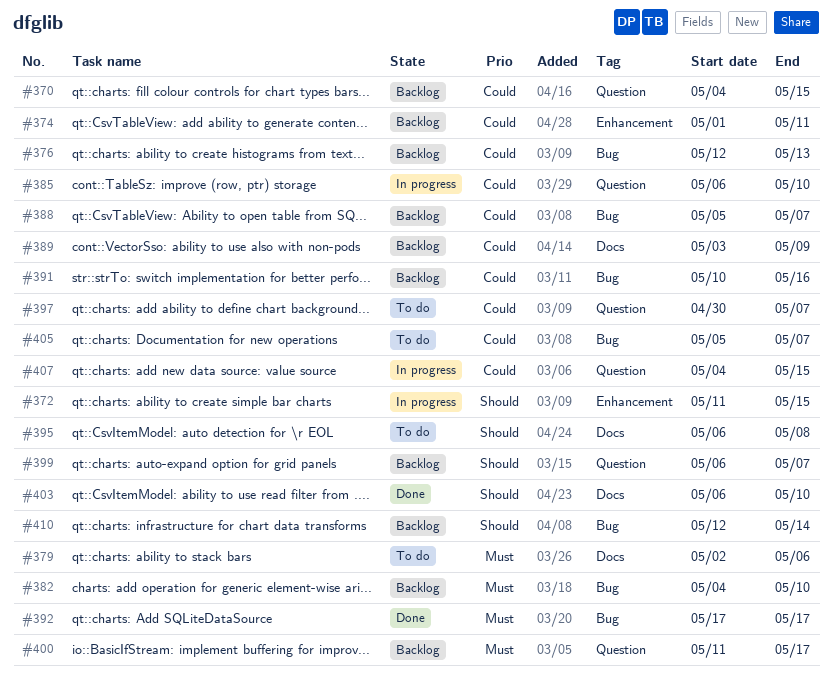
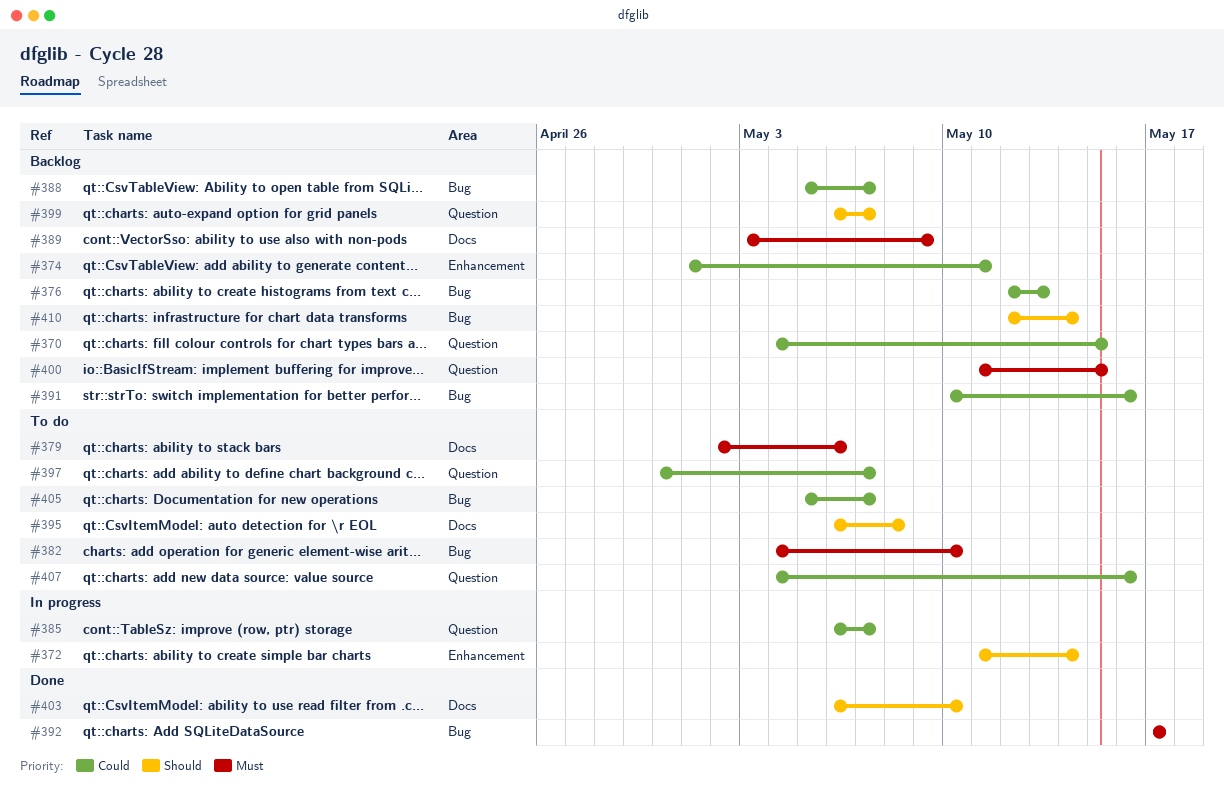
#372, due: May 15 -> May 14
#382, status: Backlog -> To do
#385, due: May 10 -> May 7
#389, priority: Could -> Must
#400, due: May 17 -> May 15
#407, status: In progress -> To do
#407, due: May 15 -> May 16

